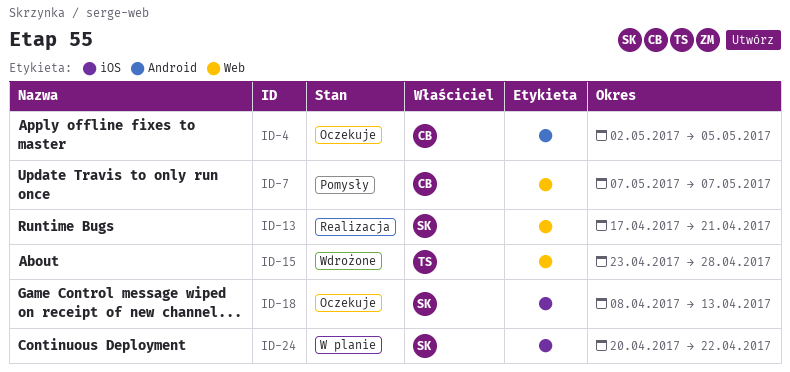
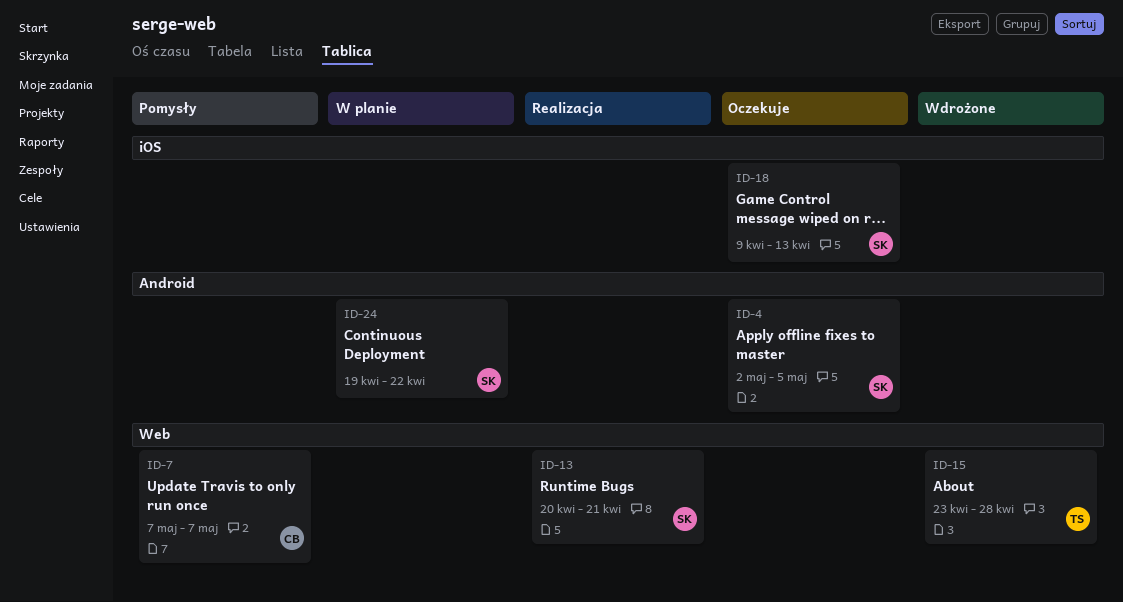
ID-4, owner: CB -> SK
ID-13, start: Apr 17 -> Apr 20
ID-18, start: Apr 8 -> Apr 9
ID-24, label: iOS -> Android
ID-24, start: Apr 20 -> Apr 19

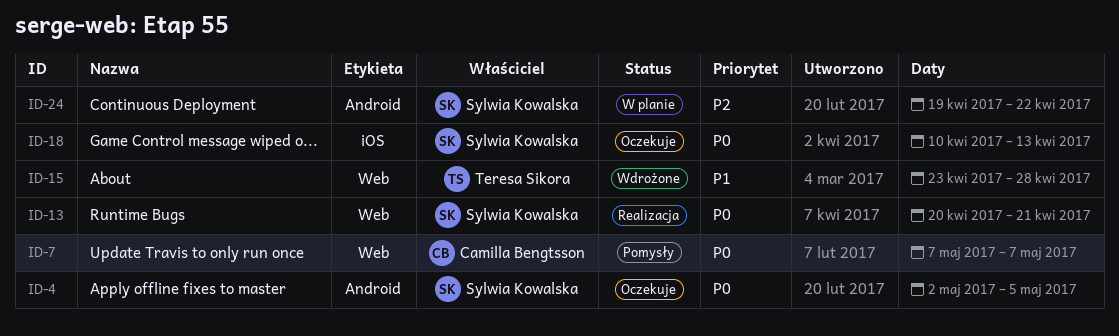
ID-18, start: Apr 9 -> Apr 10

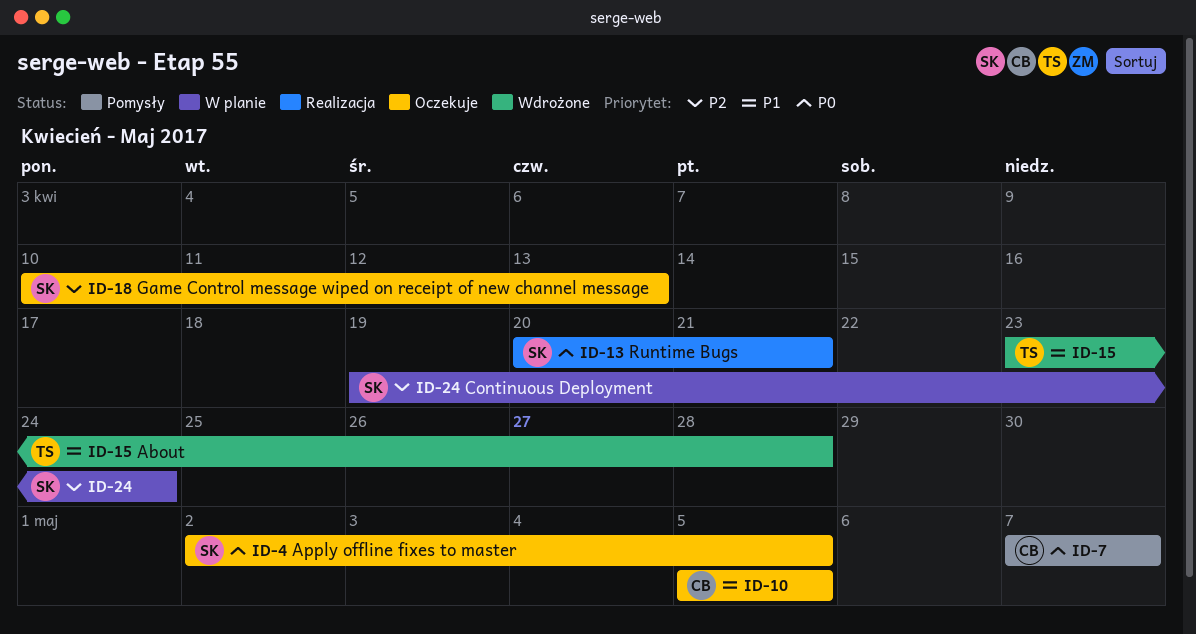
ID-10: none -> present
ID-18, priority: P0 -> P2
ID-24, due: Apr 22 -> Apr 24

